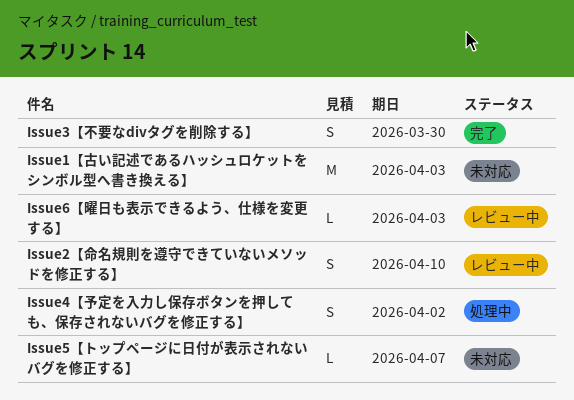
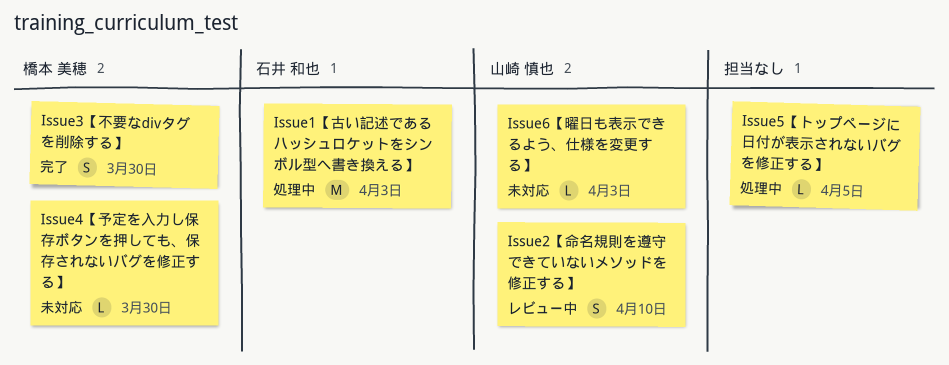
Issue1【古い記述であるハッシュロケットをシンボル型へ書き換える】, status: 未対応 -> 処理中
Issue4【予定を入力し保存ボタンを押しても、保存されないバグを修正する】, status: 処理中 -> 未対応
Issue4【予定を入力し保存ボタンを押しても、保存されないバグを修正する】, estimate: S -> L
Issue4【予定を入力し保存ボタンを押しても、保存されないバグを修正する】, due: Apr 2 -> Mar 30
Issue5【トップページに日付が表示されないバグを修正する】, status: 未対応 -> 処理中
Issue5【トップページに日付が表示されないバグを修正する】, due: Apr 7 -> Apr 5
Issue6【曜日も表示できるよう、仕様を変更する】, status: レビュー中 -> 未対応

